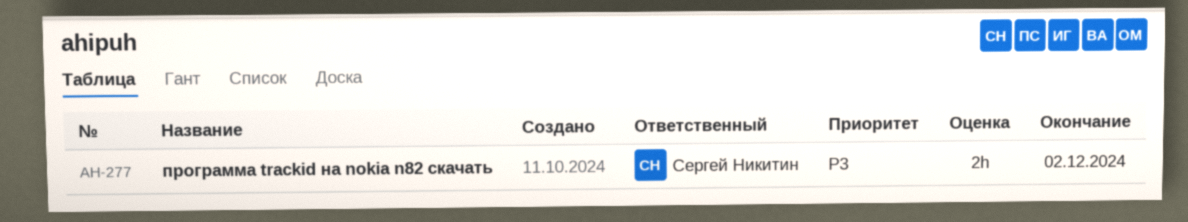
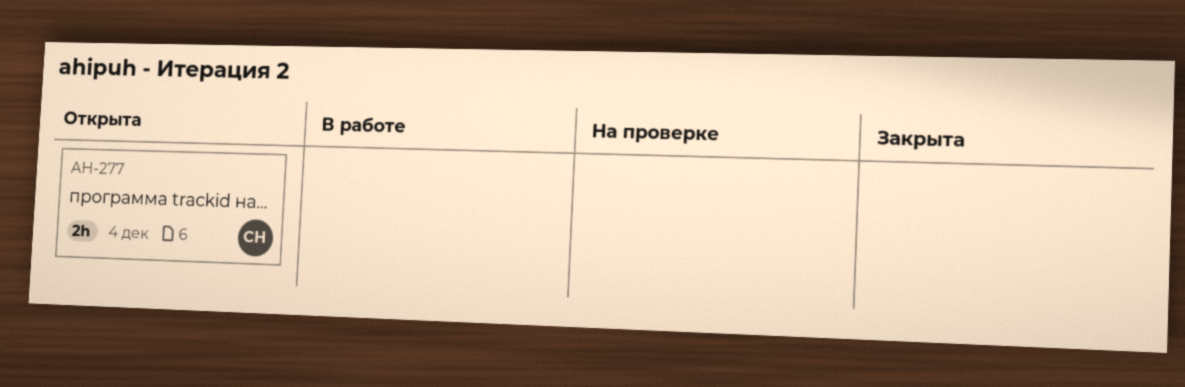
AH-277, due: Dec 2 -> Dec 4

